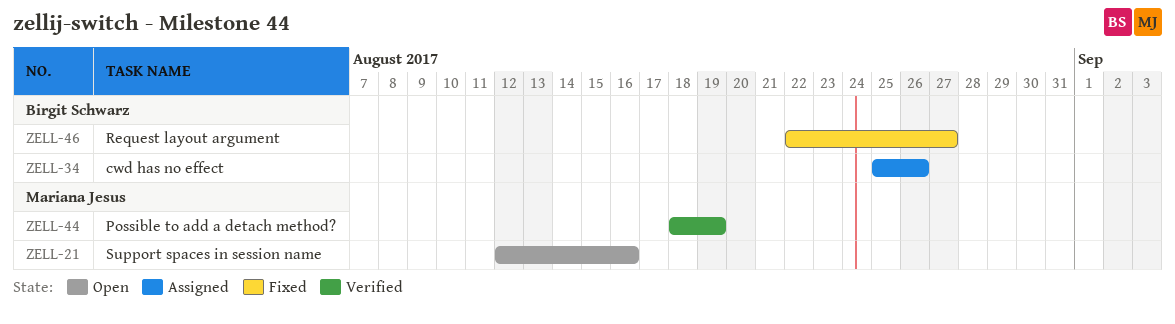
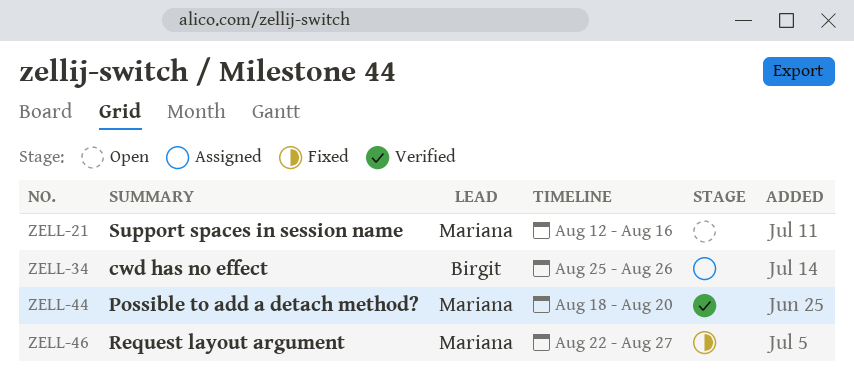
ZELL-44, due: Aug 19 -> Aug 20
ZELL-46, owner: Birgit Schwarz -> Mariana Jesus

